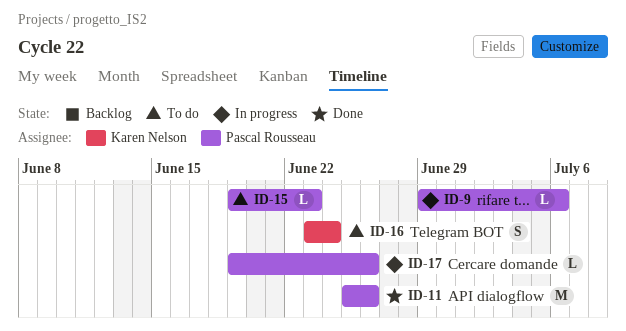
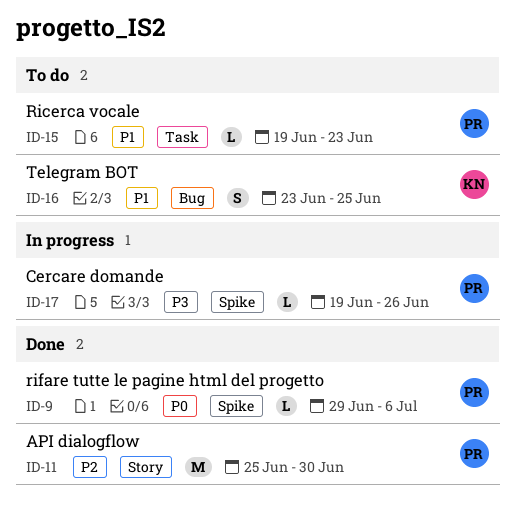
ID-9, status: In progress -> Done
ID-11, due: Jun 26 -> Jun 30
ID-16, due: Jun 24 -> Jun 25

